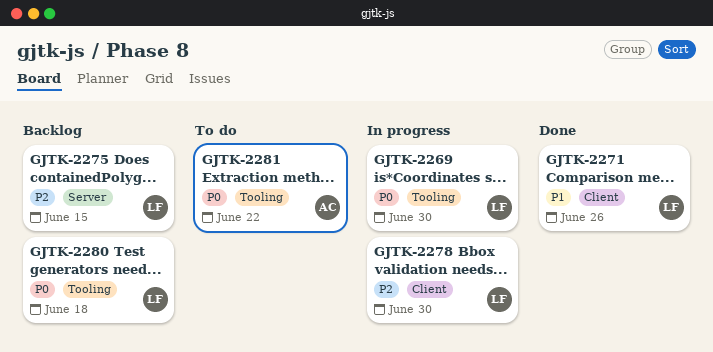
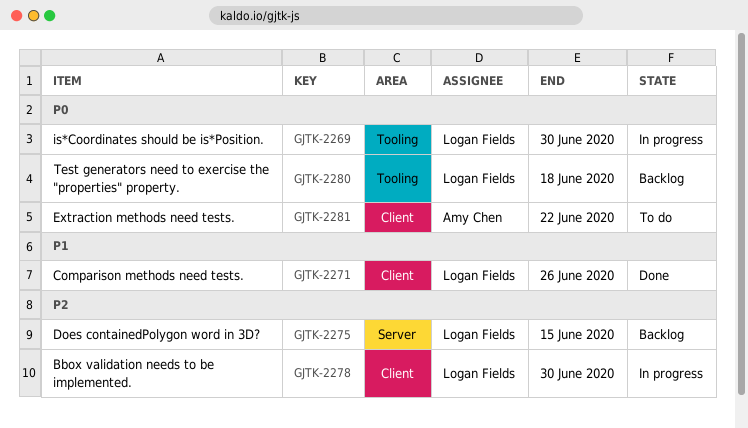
GJTK-2281, label: Tooling -> Client

